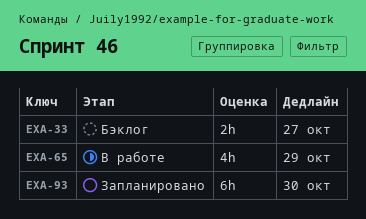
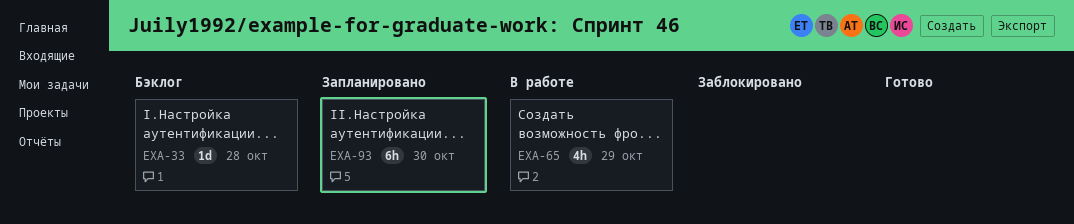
EXA-33, estimate: 2h -> 1d
EXA-33, due: Oct 27 -> Oct 28

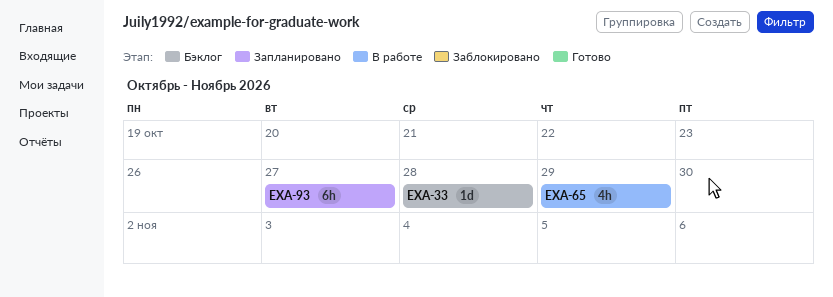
EXA-93, due: Oct 30 -> Oct 27

